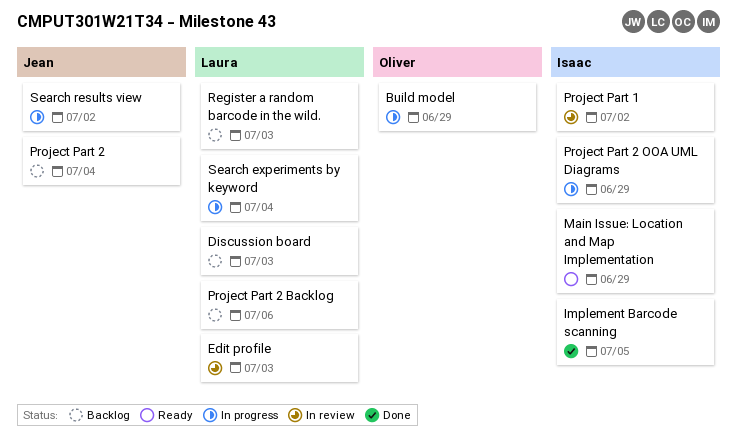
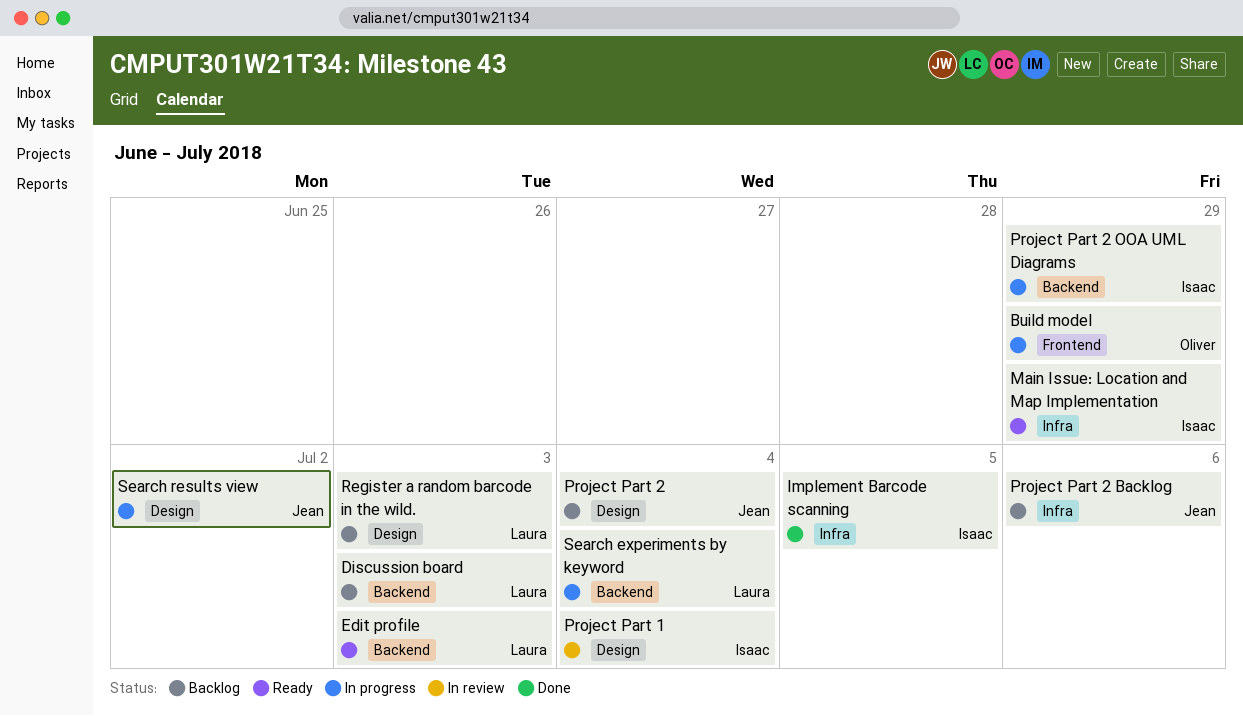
Edit profile, status: In review -> Ready
Project Part 1, due: Jul 2 -> Jul 4
Project Part 2 Backlog, owner: Laura -> Jean

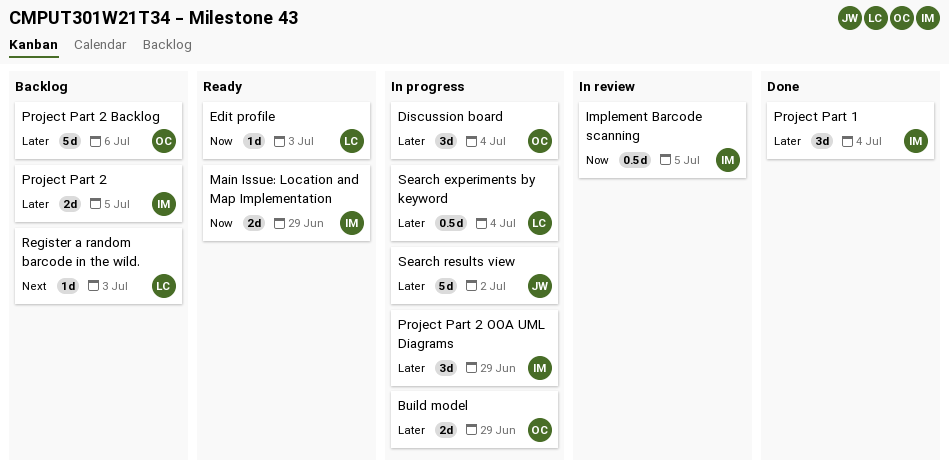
Discussion board, status: Backlog -> In progress
Discussion board, owner: Laura -> Oliver
Discussion board, due: Jul 3 -> Jul 4
Implement Barcode scanning, status: Done -> In review
Project Part 1, status: In review -> Done
Project Part 2, owner: Jean -> Isaac
Project Part 2, due: Jul 4 -> Jul 5
Project Part 2 Backlog, owner: Jean -> Oliver

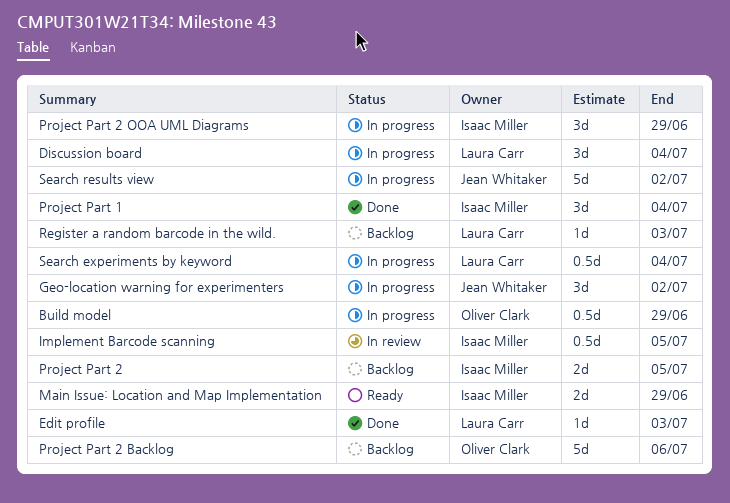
Build model, estimate: 2d -> 0.5d
Discussion board, owner: Oliver Clark -> Laura Carr
Edit profile, status: Ready -> Done
Geo-location warning for experimenters: none -> present

